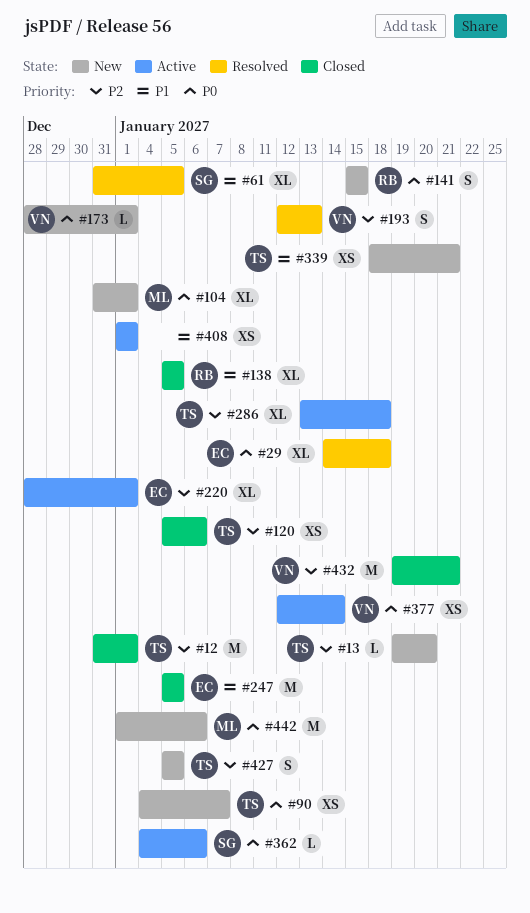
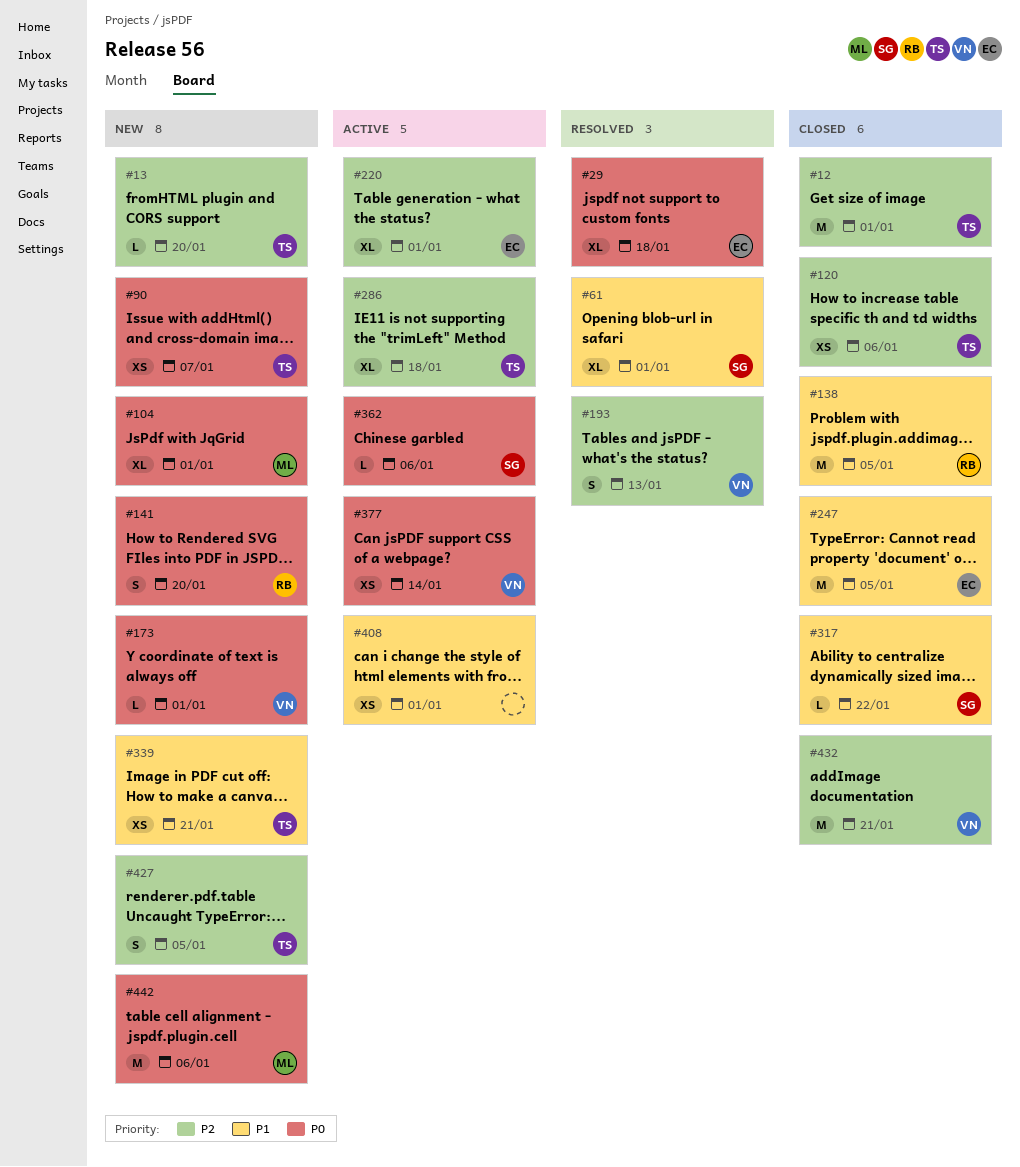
#61, due: Jan 5 -> Jan 1
#138, estimate: XL -> M
#141, due: Jan 15 -> Jan 20
#317: none -> present

